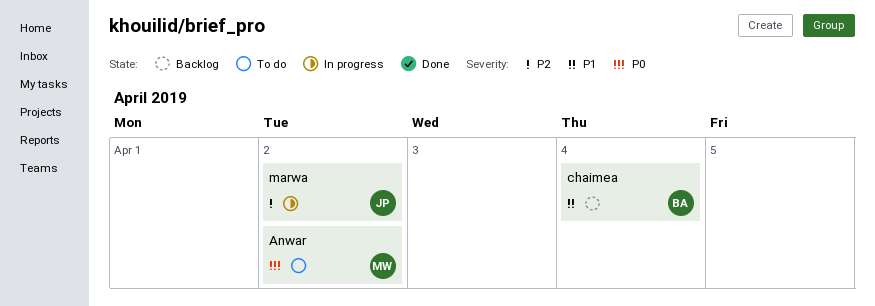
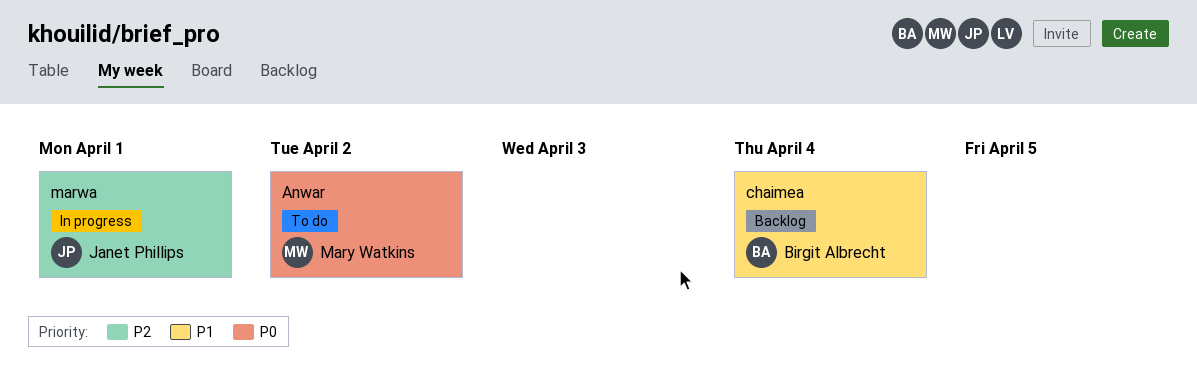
marwa, due: Apr 2 -> Apr 1

